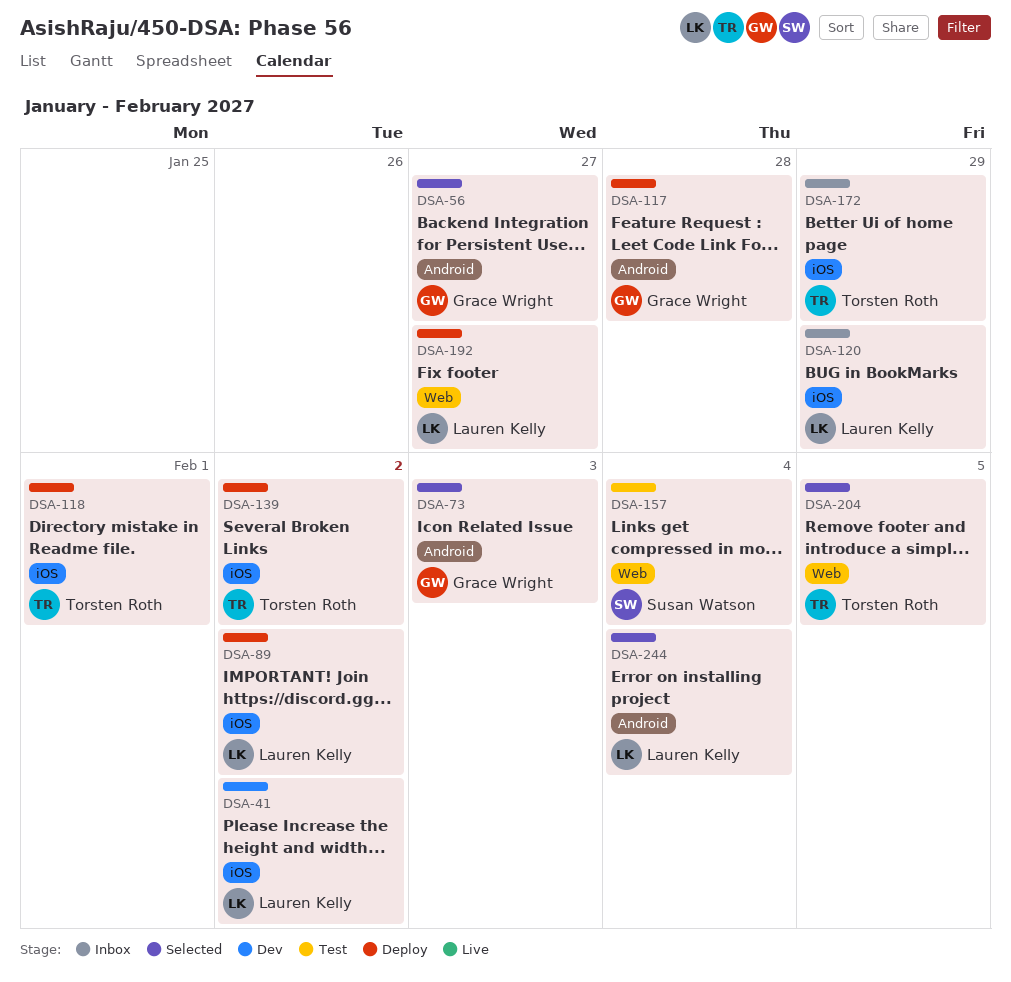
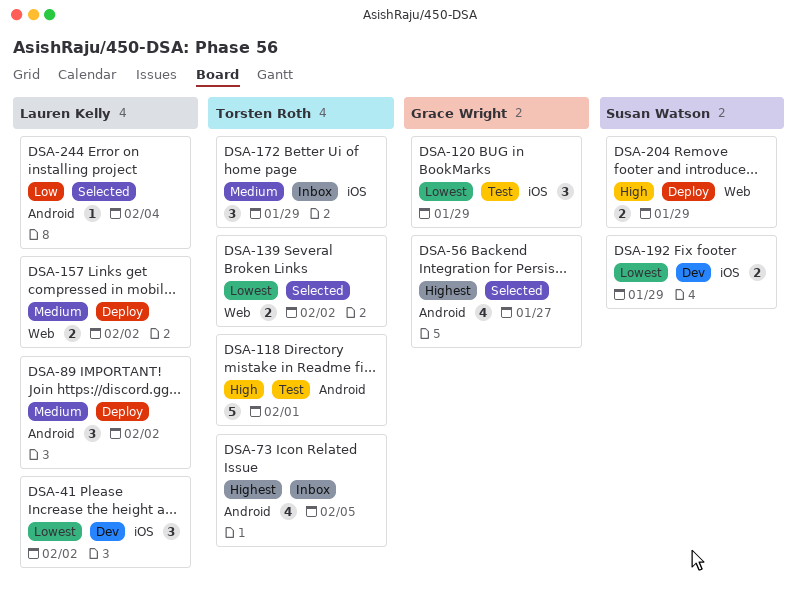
DSA-73, status: Selected -> Inbox
DSA-73, owner: Grace Wright -> Torsten Roth
DSA-73, due: Feb 3 -> Feb 5
DSA-89, label: iOS -> Android
DSA-117: present -> none
DSA-118, status: Deploy -> Test
DSA-118, label: iOS -> Android
DSA-120, status: Inbox -> Test
DSA-120, owner: Lauren Kelly -> Grace Wright
DSA-139, status: Deploy -> Selected
DSA-139, label: iOS -> Web
DSA-157, status: Test -> Deploy
DSA-157, owner: Susan Watson -> Lauren Kelly
DSA-157, due: Feb 4 -> Feb 2
DSA-192, status: Deploy -> Dev
DSA-192, owner: Lauren Kelly -> Susan Watson
DSA-192, label: Web -> iOS
DSA-192, due: Jan 27 -> Jan 29
DSA-204, status: Selected -> Deploy
DSA-204, owner: Torsten Roth -> Susan Watson
DSA-204, due: Feb 5 -> Jan 29

